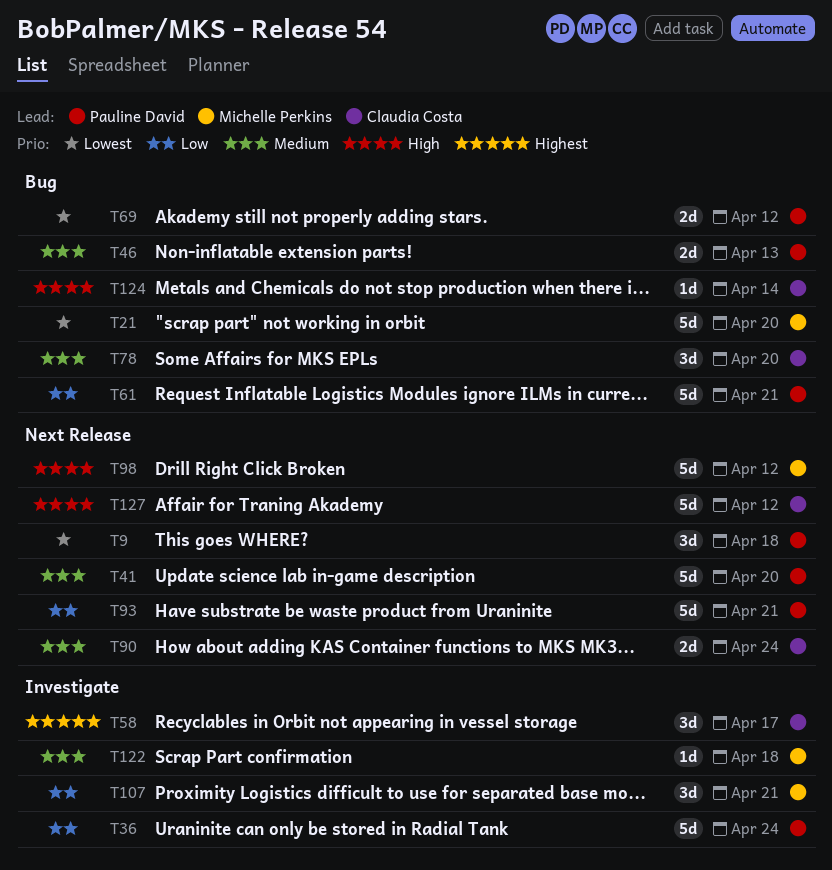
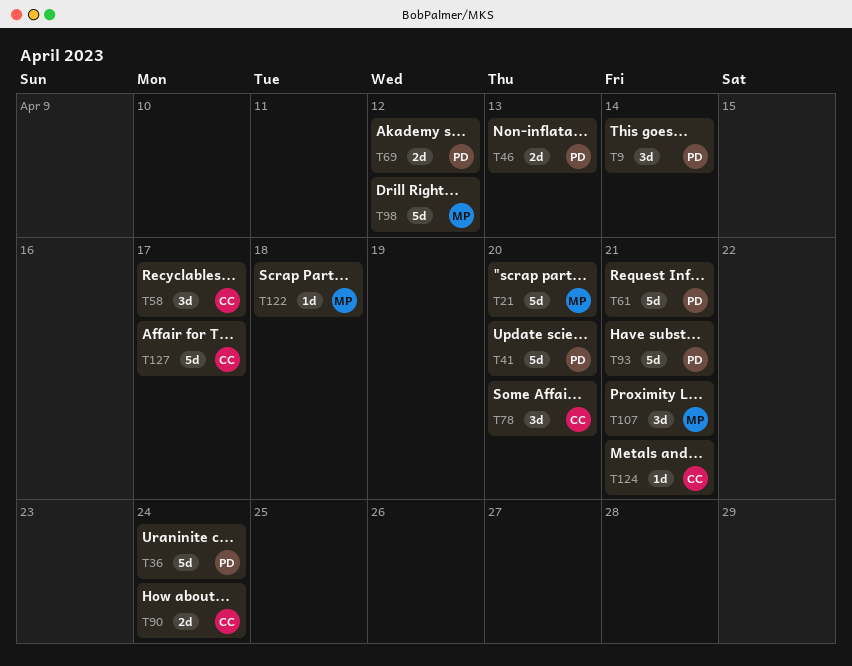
T9, due: Apr 18 -> Apr 14
T124, due: Apr 14 -> Apr 21
T127, due: Apr 12 -> Apr 17

